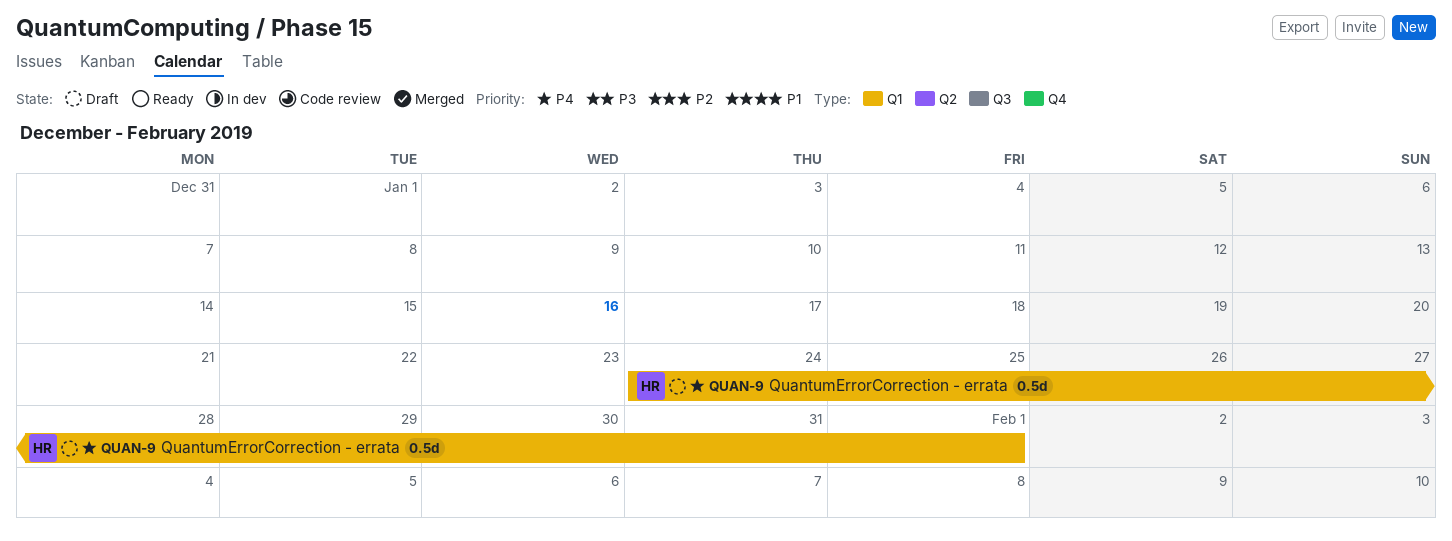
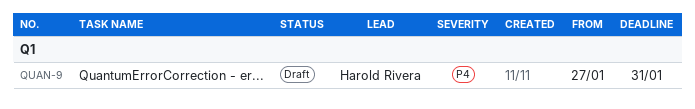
QUAN-9, start: Jan 24 -> Jan 27
QUAN-9, due: Feb 1 -> Jan 31

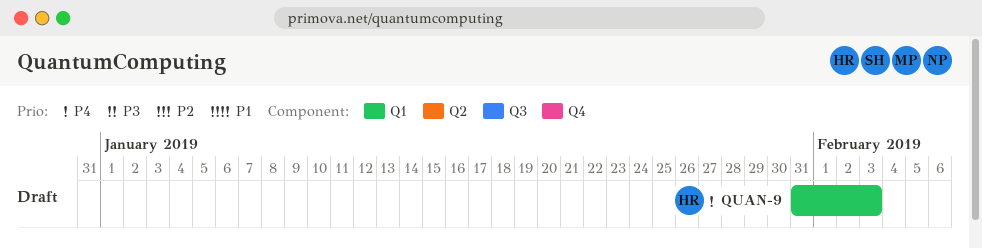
QUAN-9, start: Jan 27 -> Jan 31
QUAN-9, due: Jan 31 -> Feb 3

